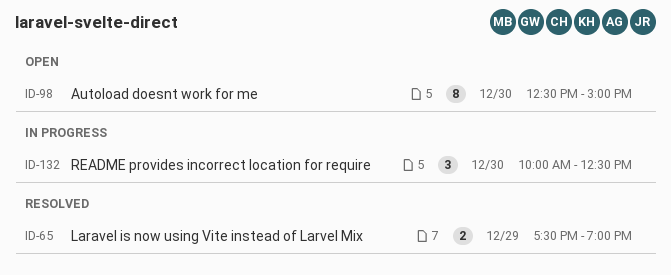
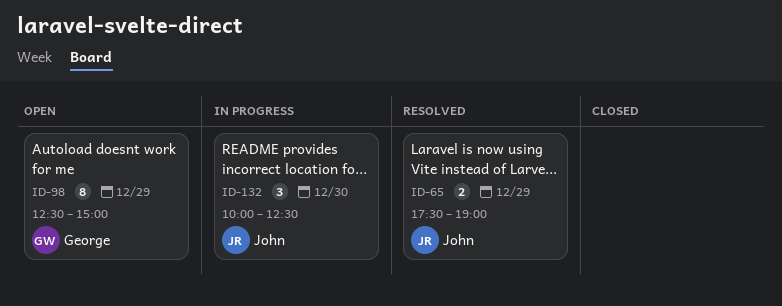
ID-98, day: Dec 30 -> Dec 29

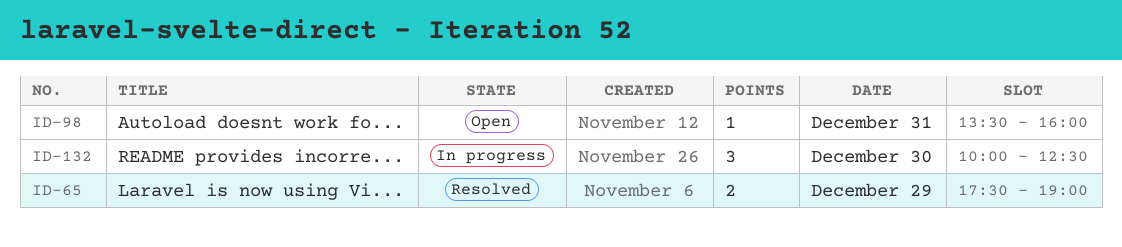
ID-98, estimate: 8 -> 1
ID-98, day: Dec 29 -> Dec 31
ID-98, begins: 12:30 -> 13:30
ID-98, ends: 15:00 -> 16:00

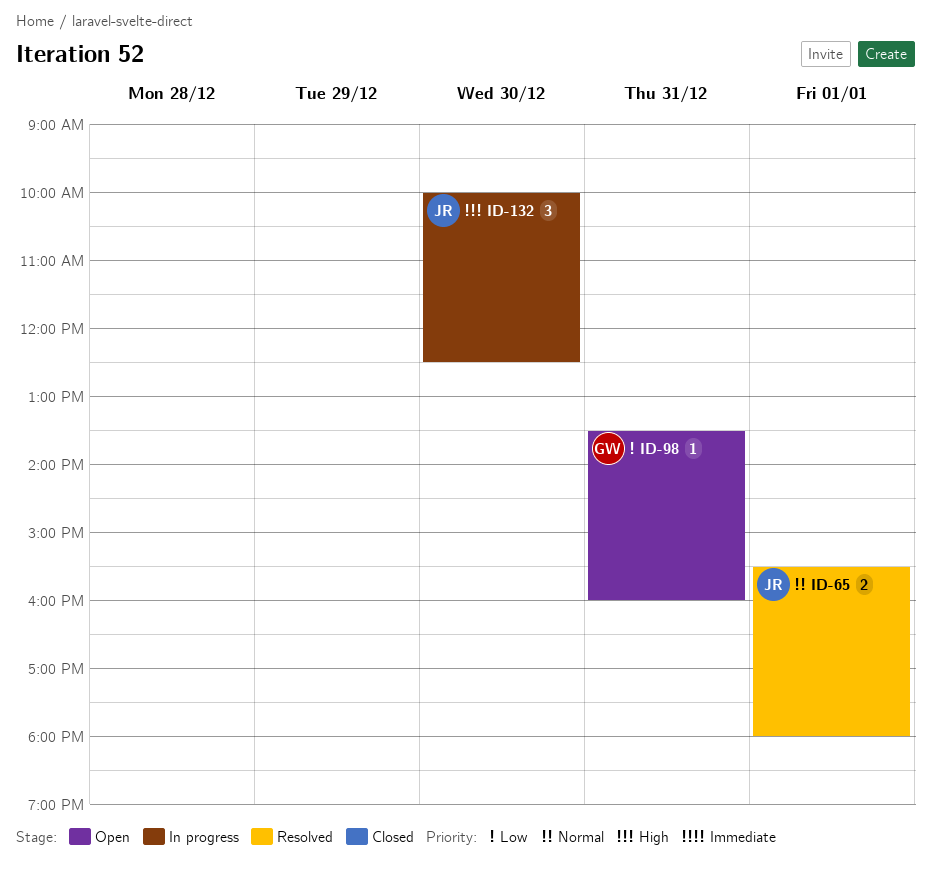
ID-65, day: Dec 29 -> Jan 1
ID-65, begins: 17:30 -> 15:30
ID-65, ends: 19:00 -> 18:00

